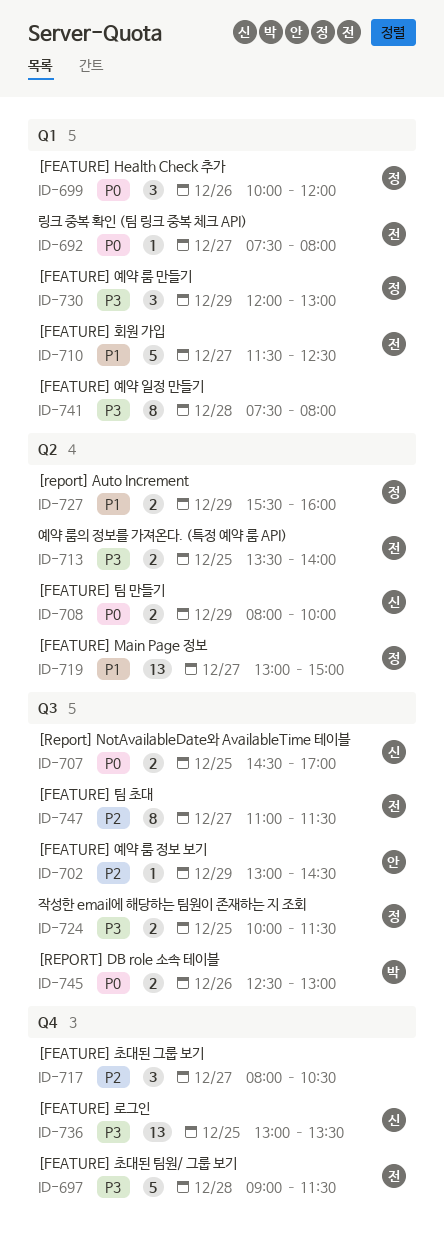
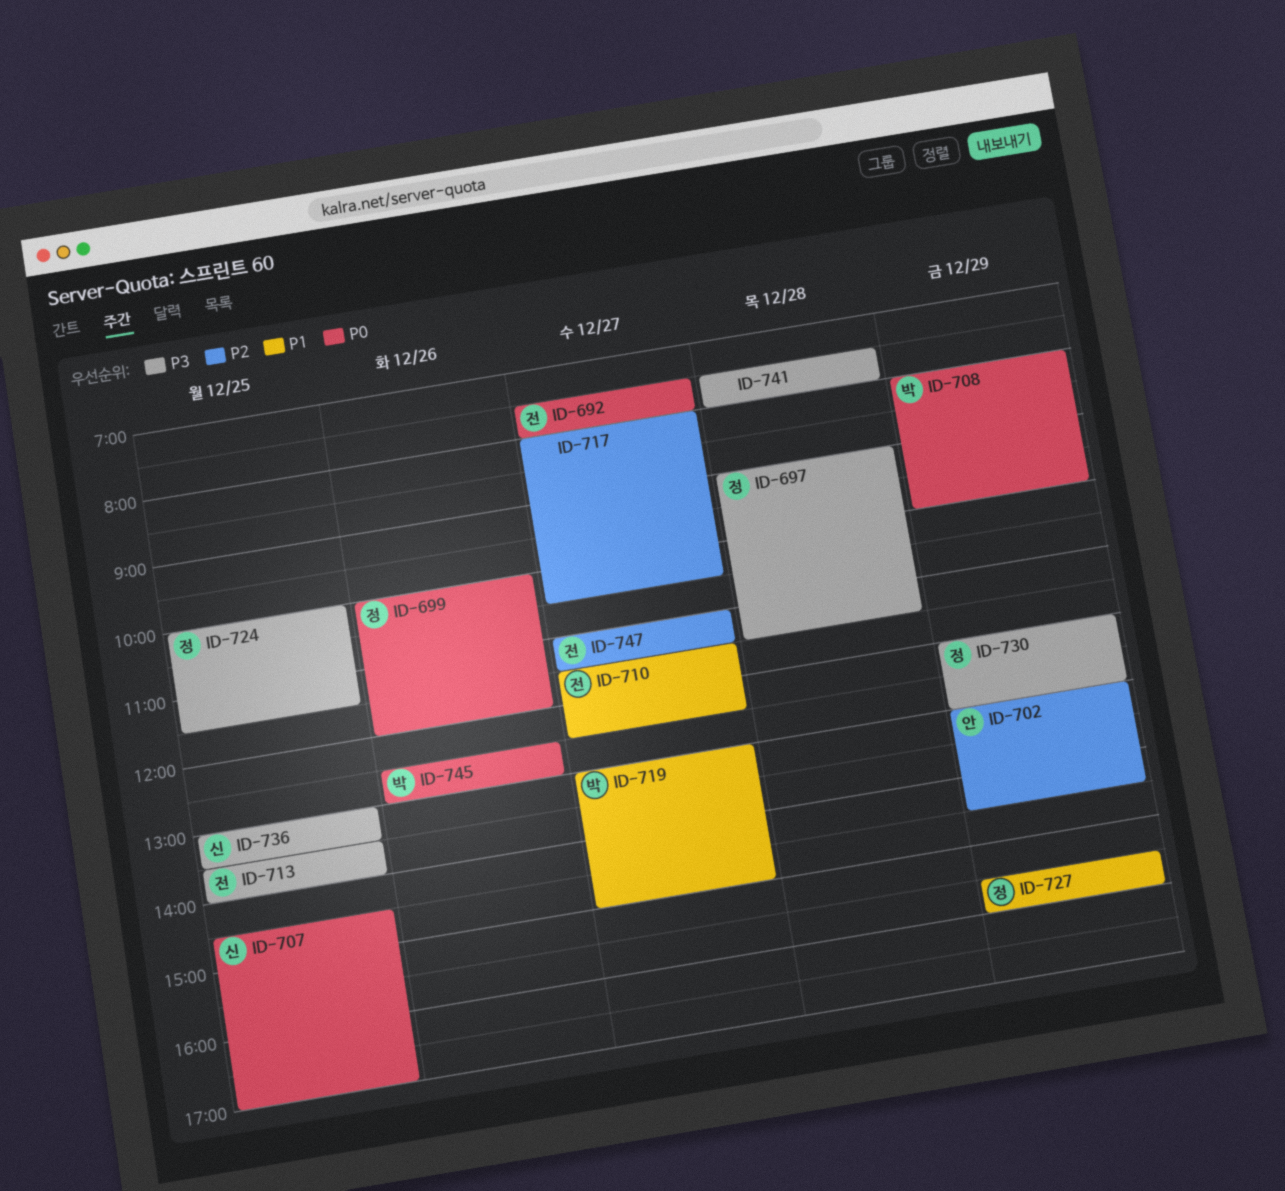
ID-697, owner: 전 -> 정
ID-708, owner: 신 -> 박
ID-719, owner: 정 -> 박

